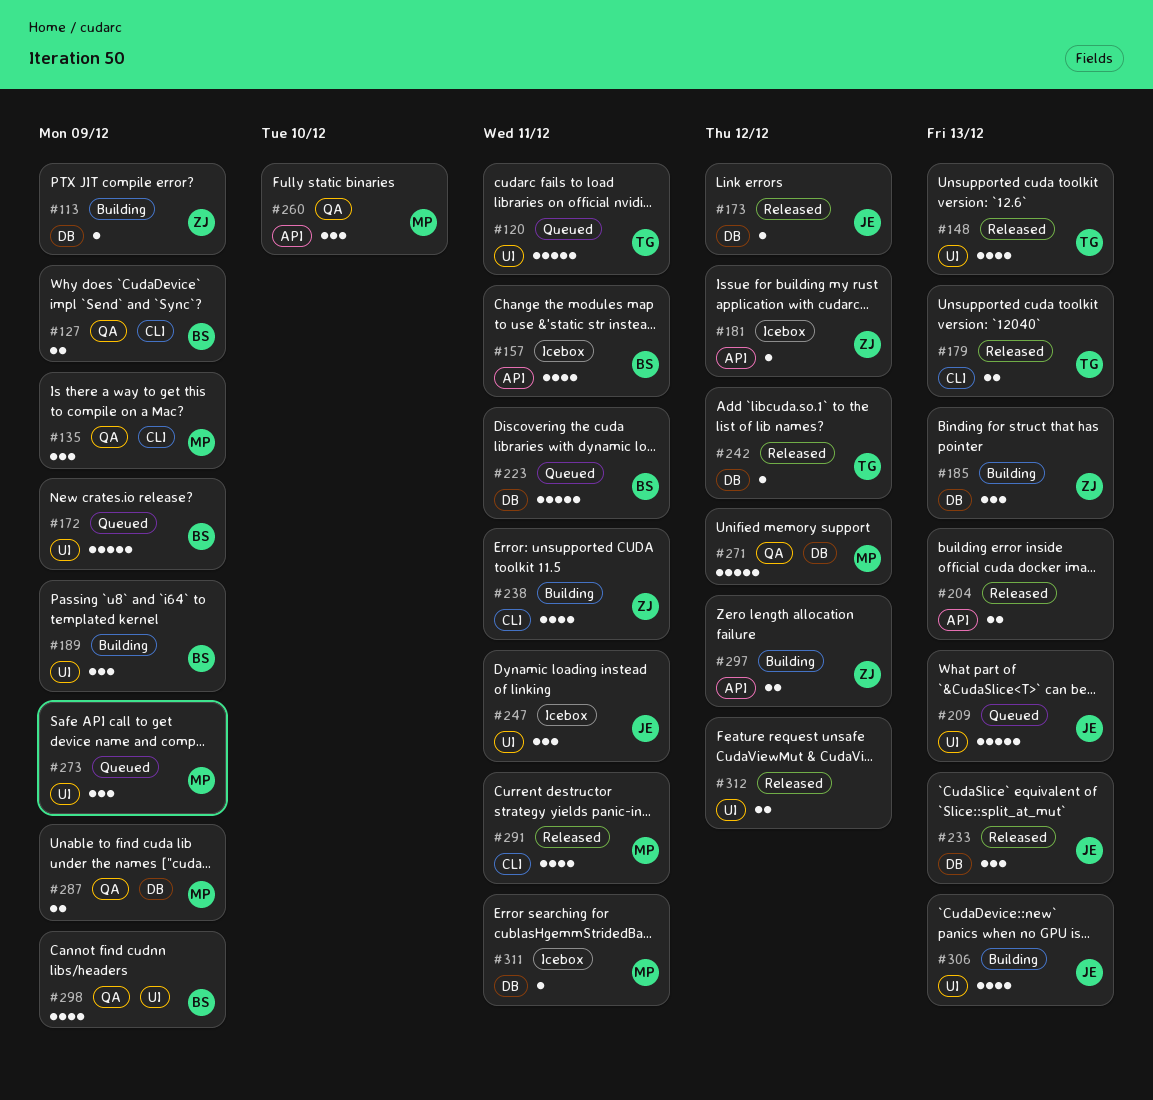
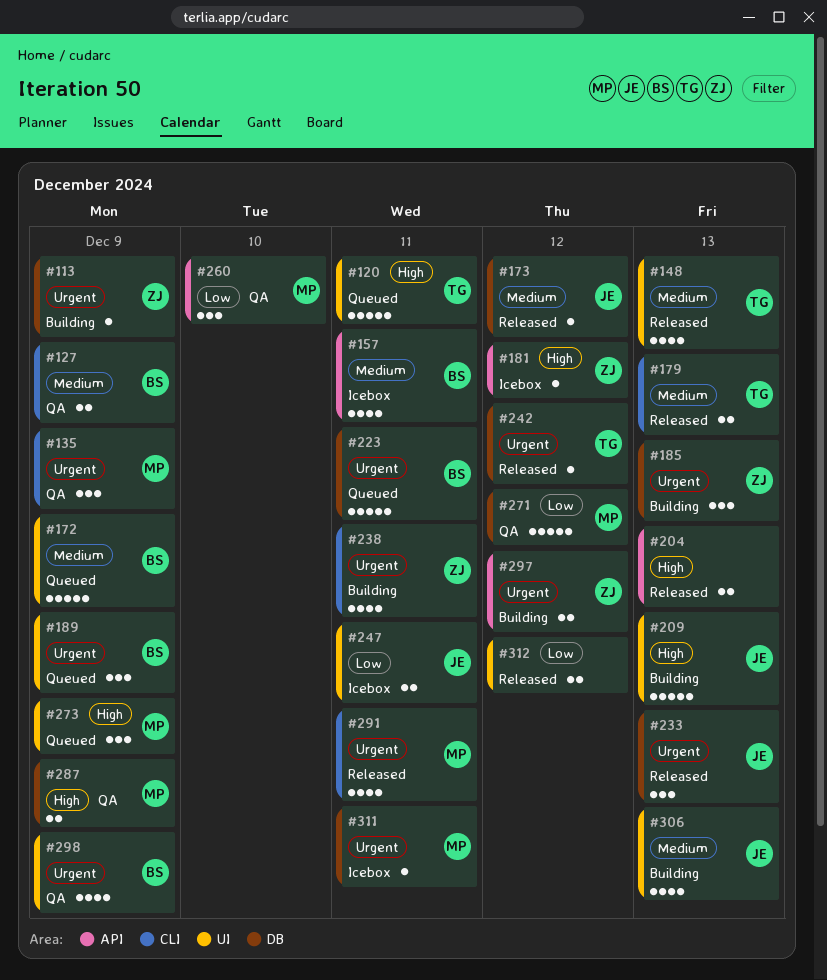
#189, status: Building -> Queued
#209, status: Queued -> Building
#247, estimate: 3 -> 2

